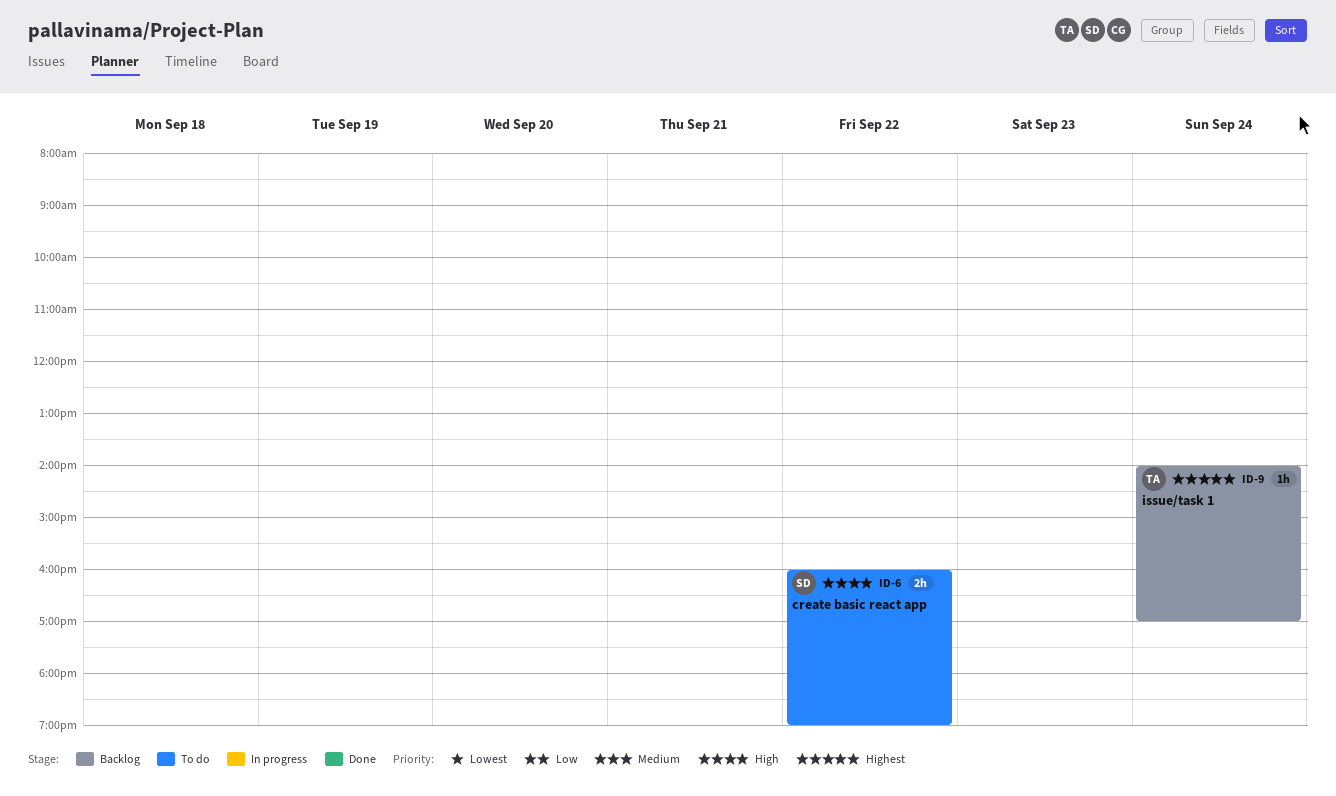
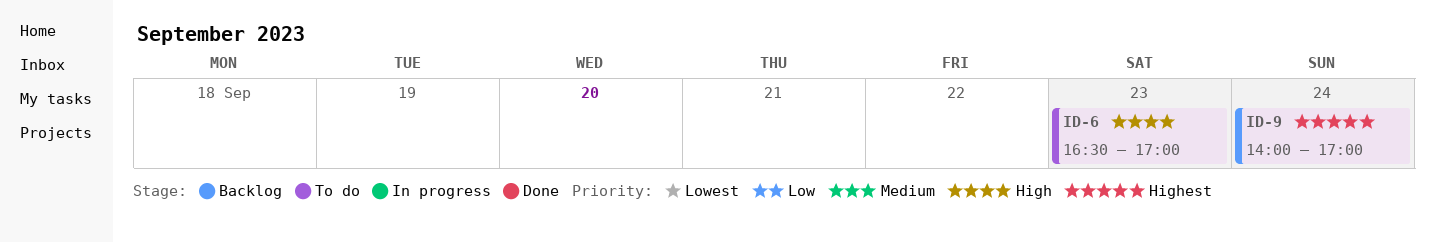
ID-6, day: Sep 22 -> Sep 23
ID-6, begins: 16:00 -> 16:30
ID-6, ends: 19:00 -> 17:00

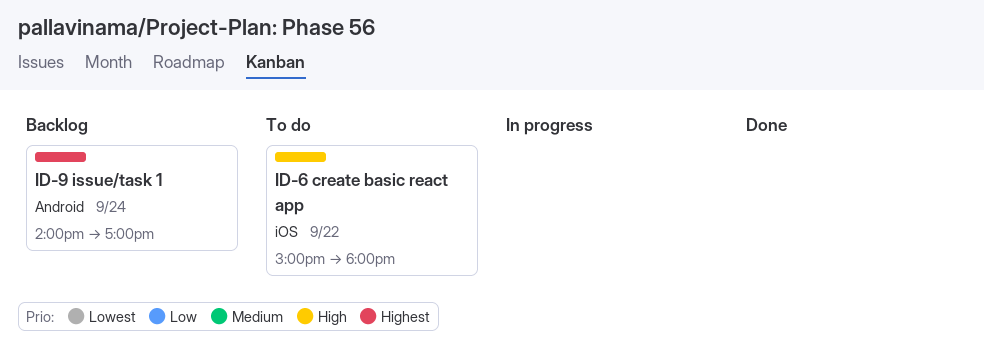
ID-6, day: Sep 23 -> Sep 22
ID-6, begins: 16:30 -> 15:00
ID-6, ends: 17:00 -> 18:00

